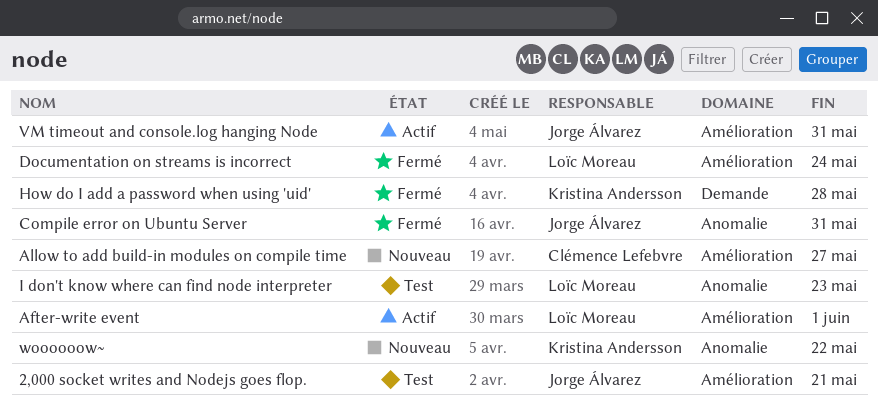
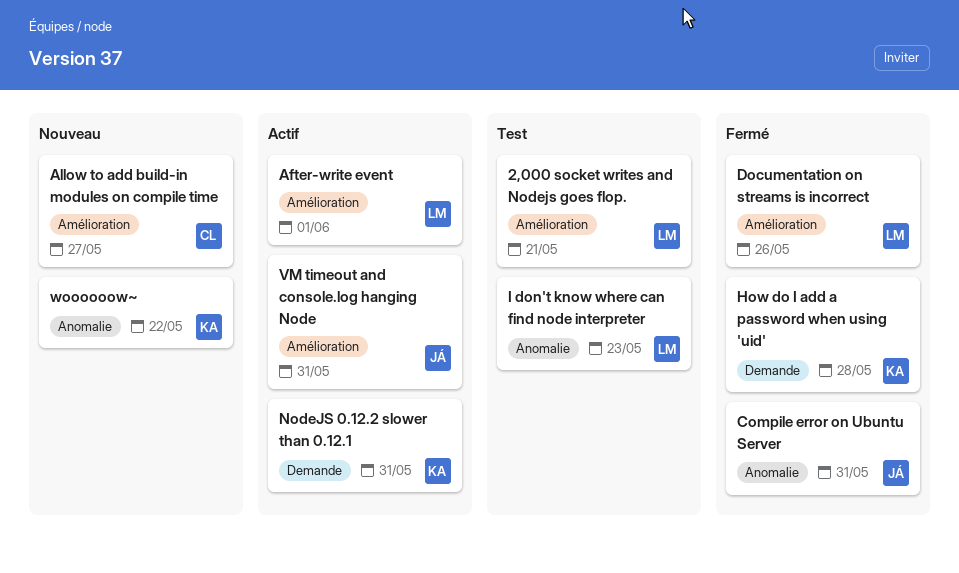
2,000 socket writes and Nodejs goes flop., owner: Jorge Álvarez -> Loïc Moreau
Documentation on streams is incorrect, due: May 24 -> May 26
NodeJS 0.12.2 slower than 0.12.1: none -> present

